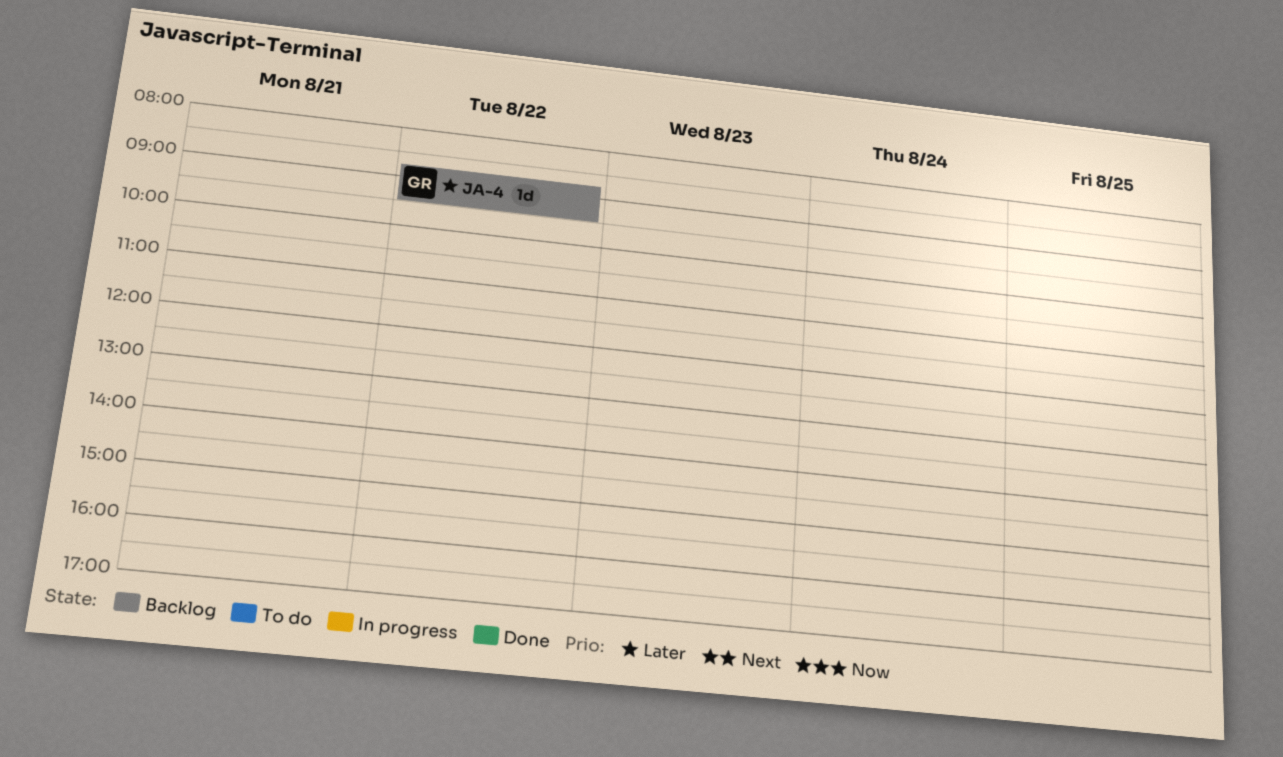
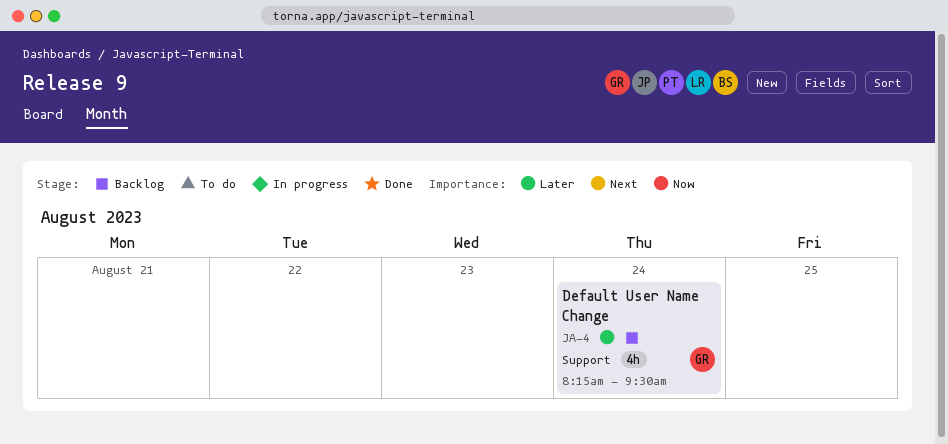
JA-4, estimate: 1d -> 4h
JA-4, day: Aug 22 -> Aug 24
JA-4, begins: 08:45 -> 08:15

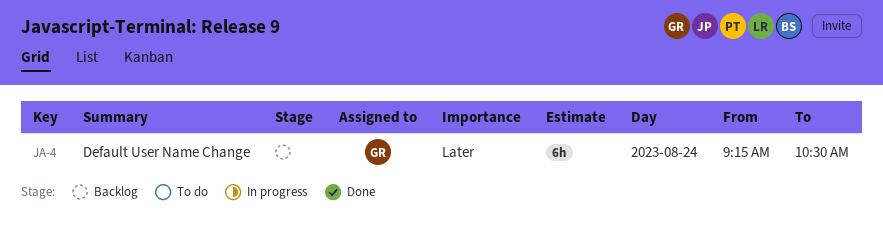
JA-4, estimate: 4h -> 6h
JA-4, begins: 08:15 -> 09:15
JA-4, ends: 09:30 -> 10:30

